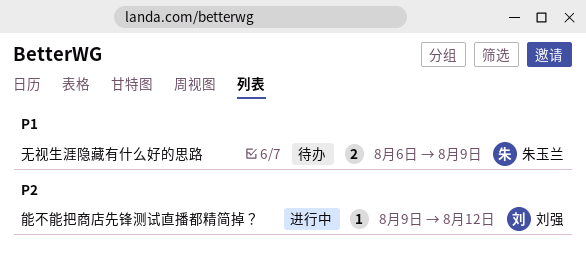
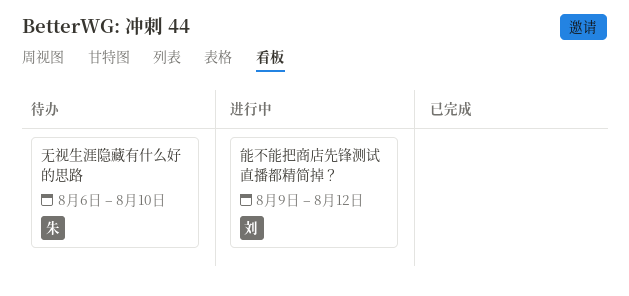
无视生涯隐藏有什么好的思路, due: Aug 9 -> Aug 10

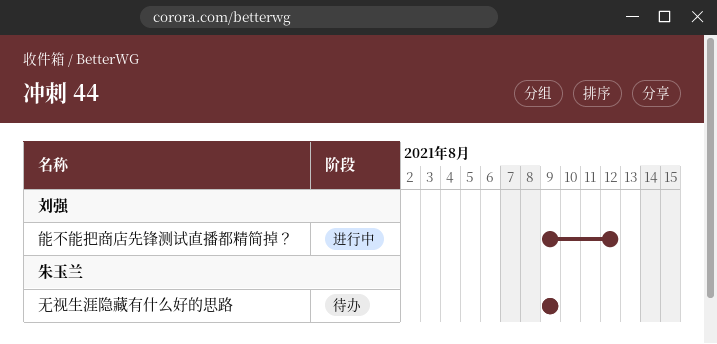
无视生涯隐藏有什么好的思路, start: Aug 6 -> Aug 9
无视生涯隐藏有什么好的思路, due: Aug 10 -> Aug 9

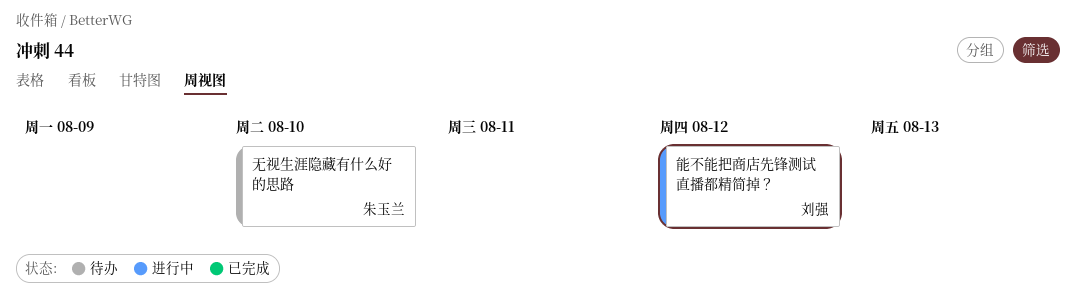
无视生涯隐藏有什么好的思路, due: Aug 9 -> Aug 10

